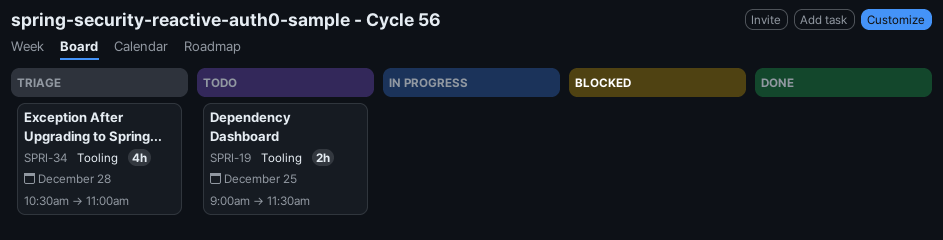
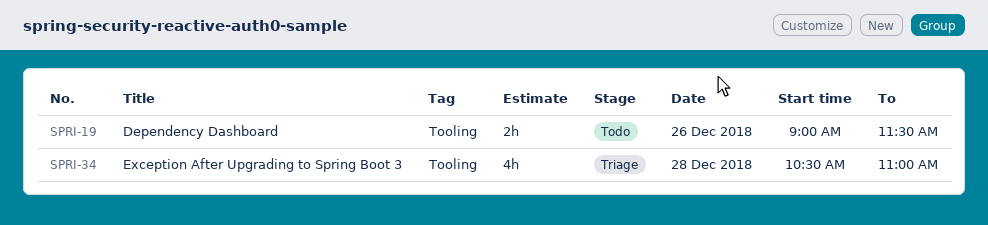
SPRI-19, day: Dec 25 -> Dec 26

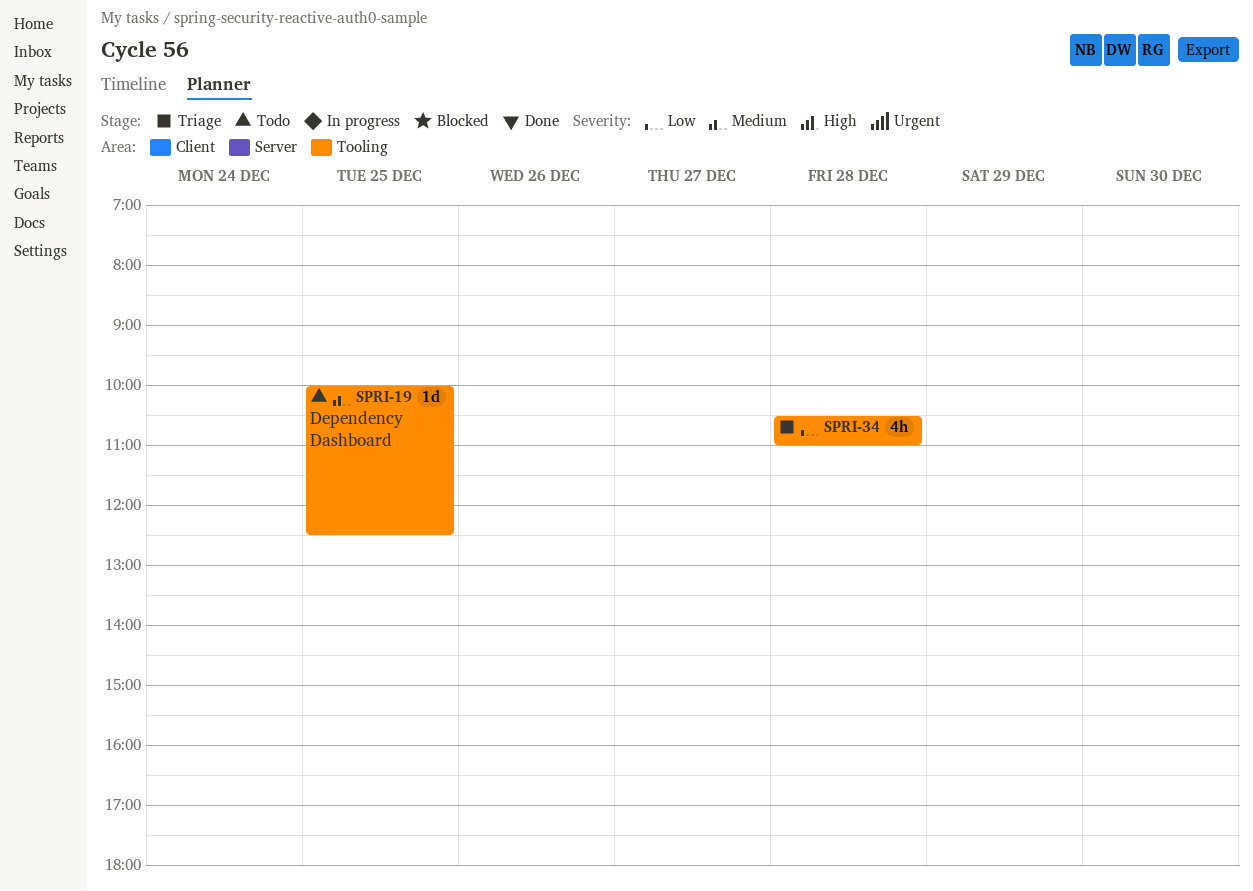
SPRI-19, estimate: 2h -> 1d
SPRI-19, day: Dec 26 -> Dec 25
SPRI-19, begins: 09:00 -> 10:00
SPRI-19, ends: 11:30 -> 12:30

